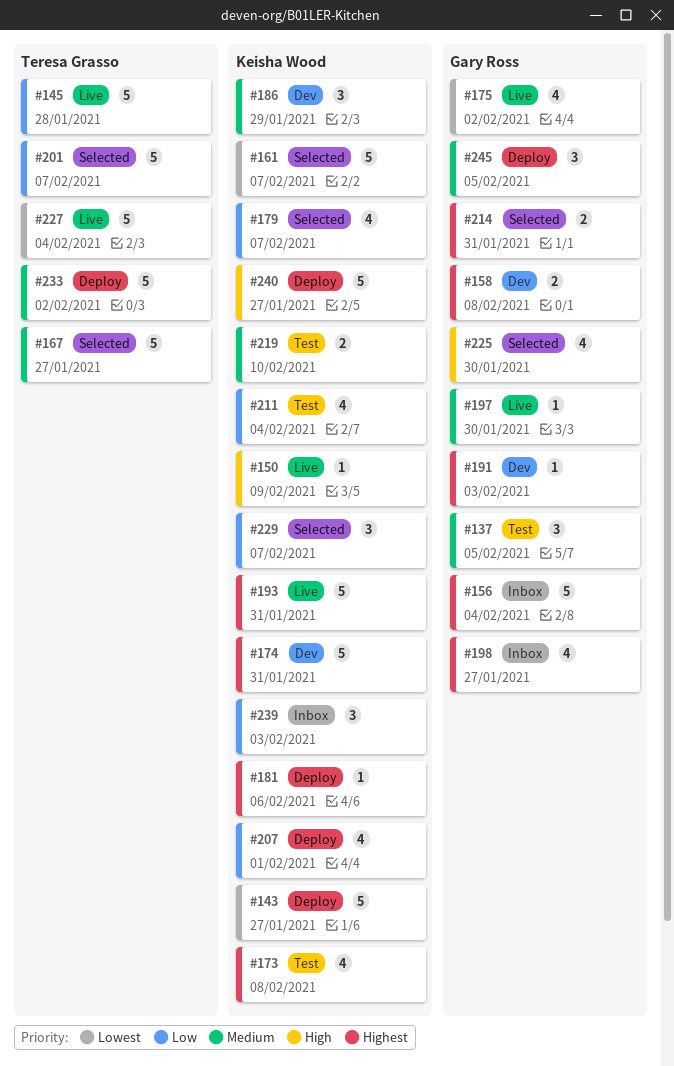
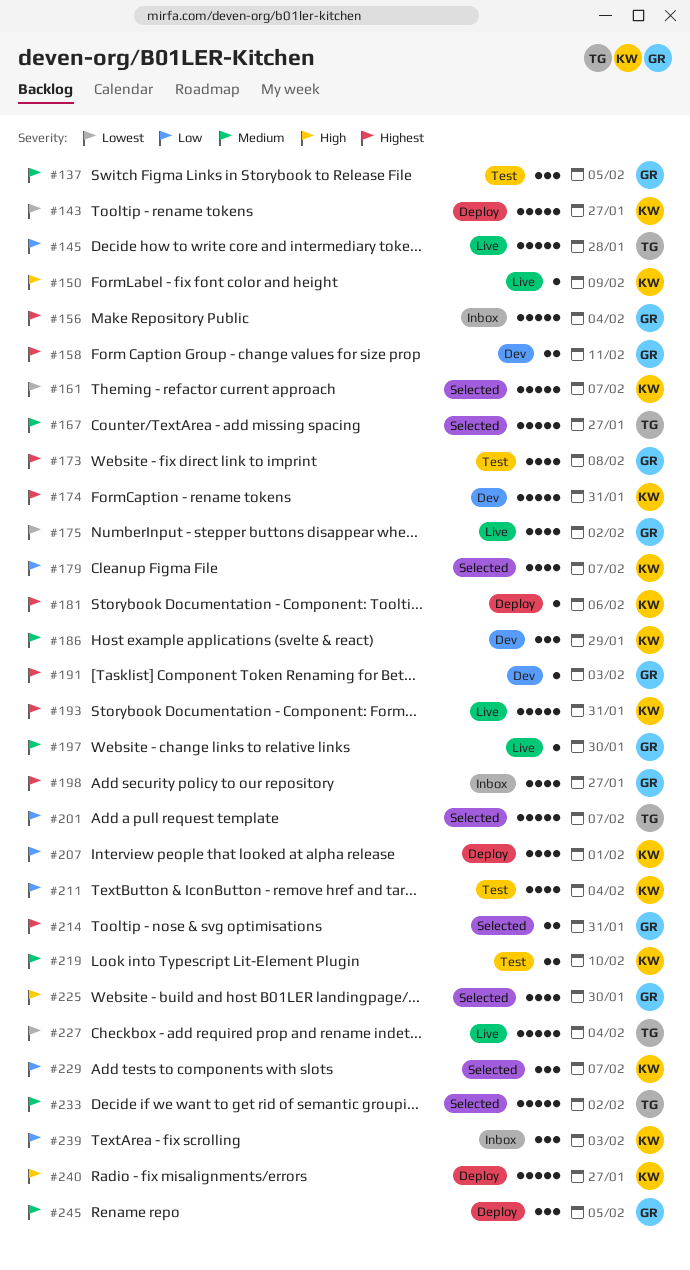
#158, due: Feb 8 -> Feb 11
#173, owner: Keisha Wood -> Gary Ross
#233, status: Deploy -> Selected

